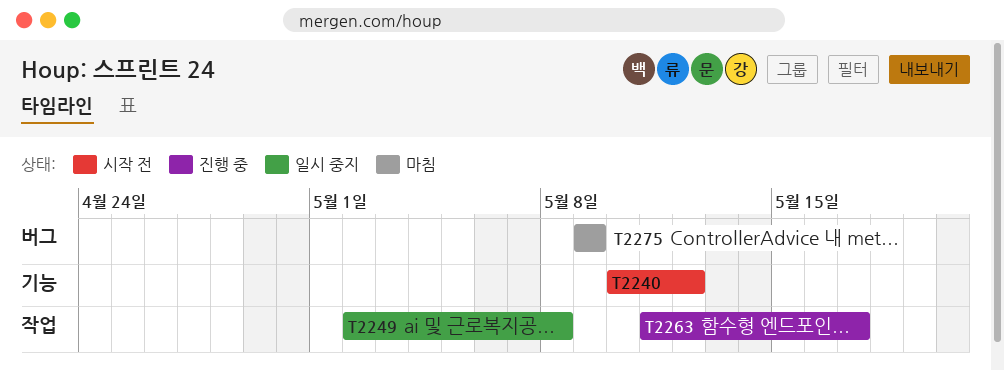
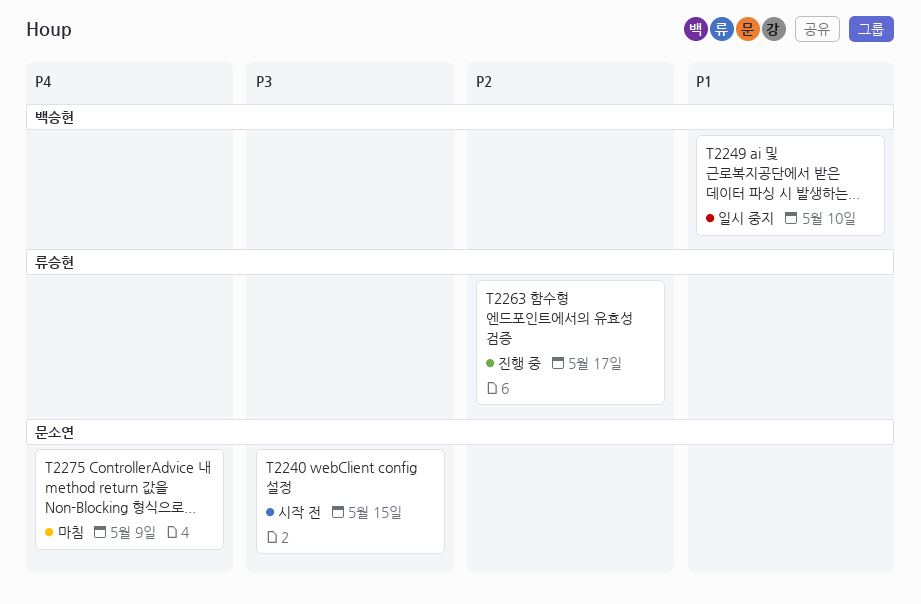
T2240, due: May 12 -> May 15
T2249, due: May 8 -> May 10

